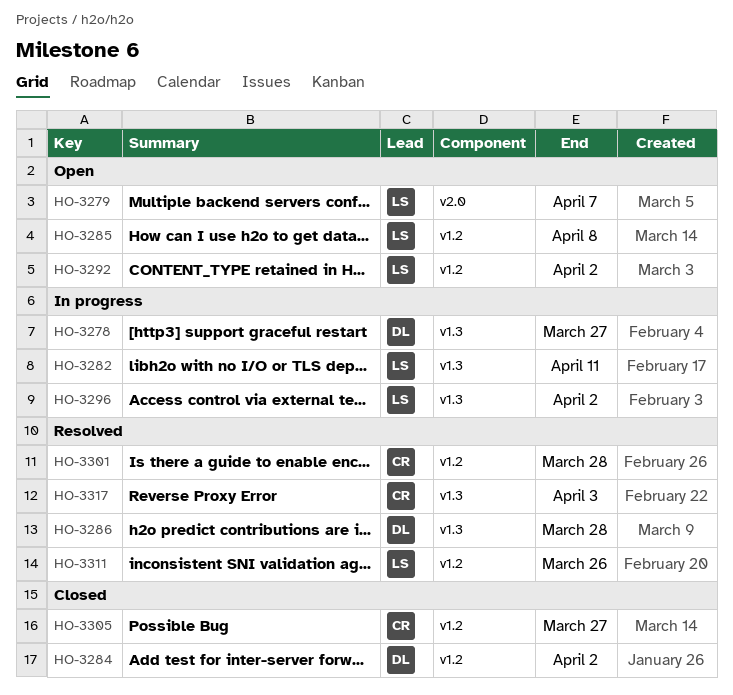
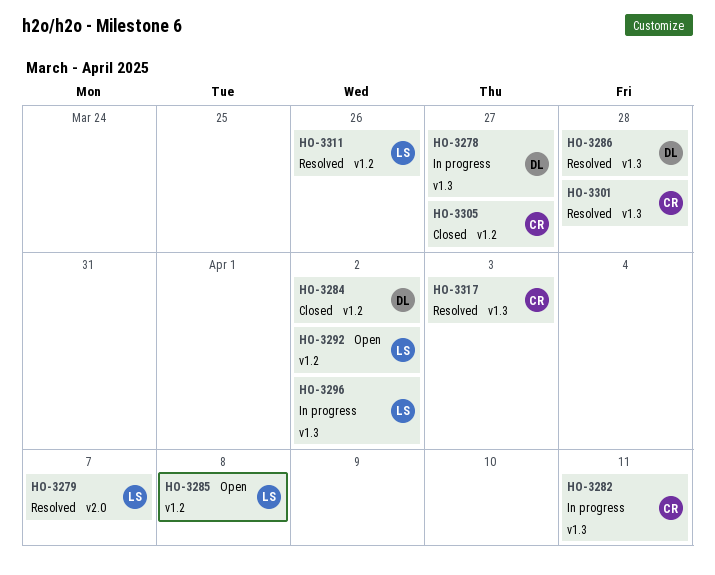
HO-3279, status: Open -> Resolved
HO-3282, owner: LS -> CR
HO-3301, label: v1.2 -> v1.3

